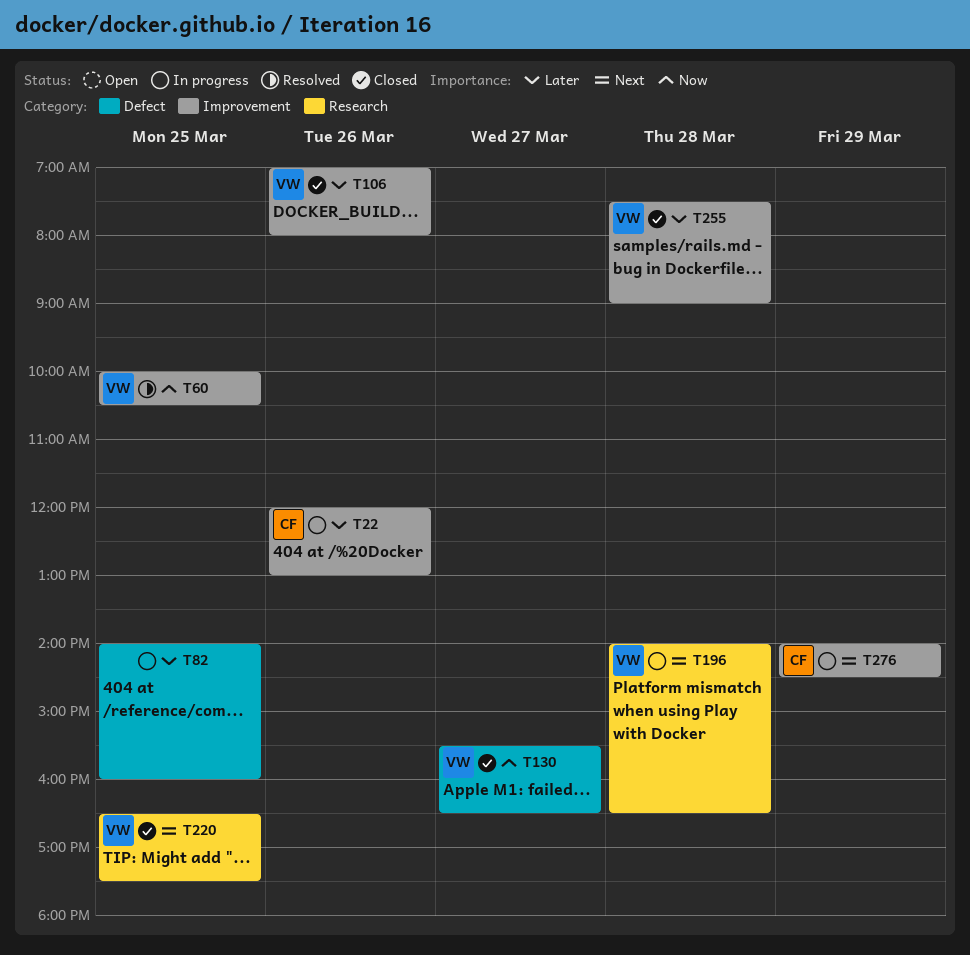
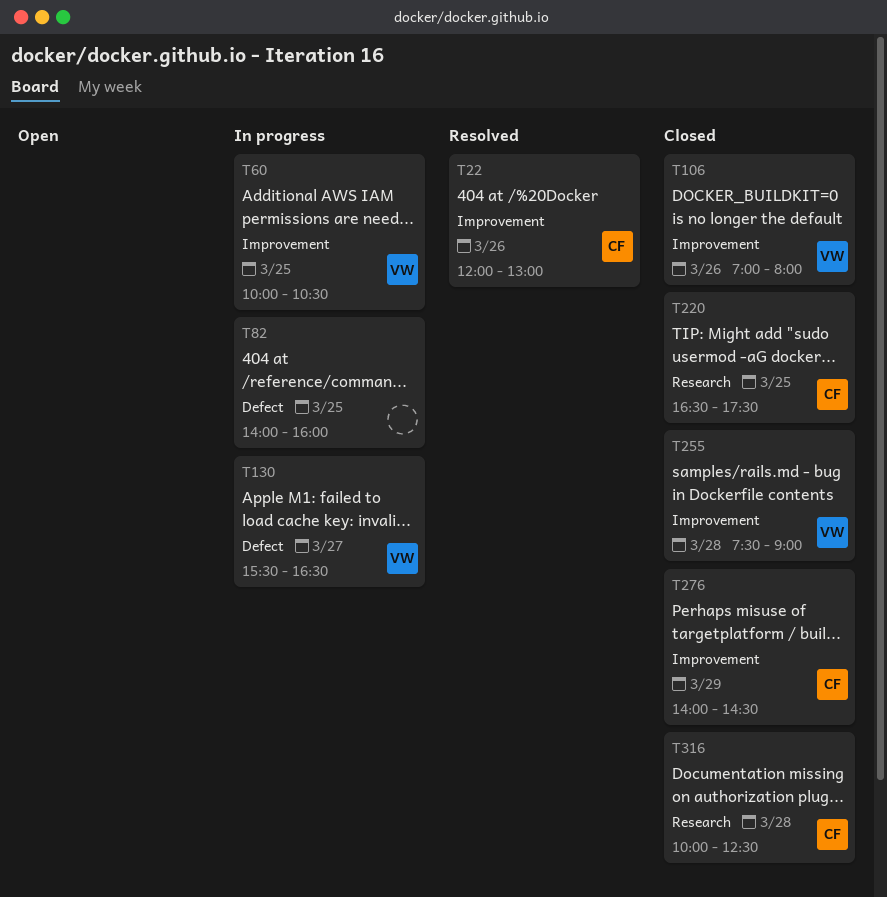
T22, status: In progress -> Resolved
T60, status: Resolved -> In progress
T130, status: Closed -> In progress
T196: present -> none
T220, owner: VW -> CF
T276, status: In progress -> Closed
T316: none -> present

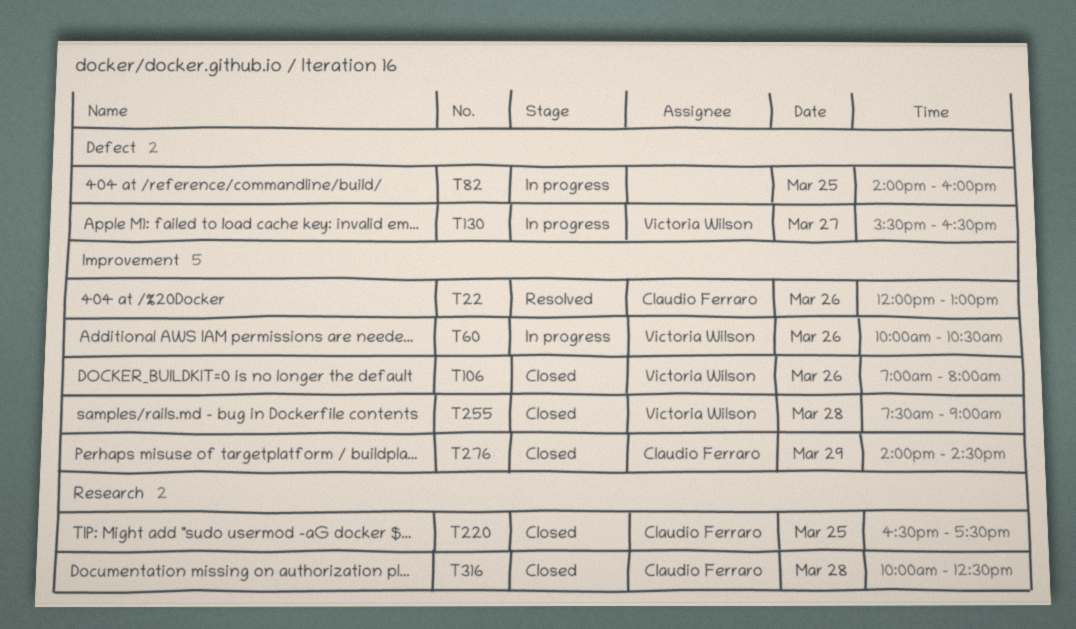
T60, day: Mar 25 -> Mar 26

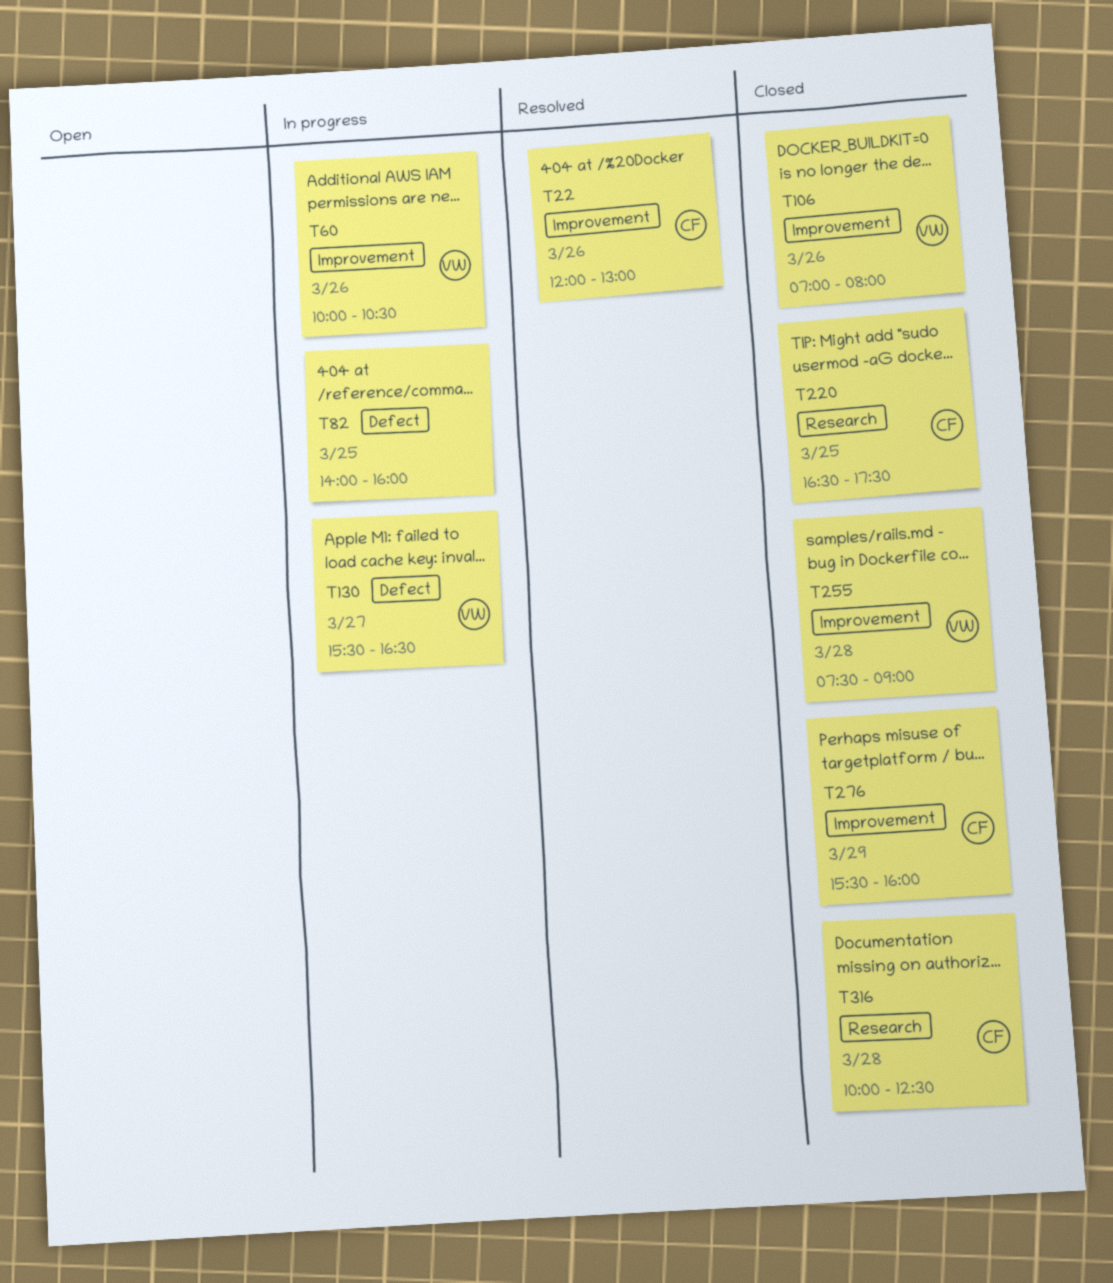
T276, begins: 14:00 -> 15:30
T276, ends: 14:30 -> 16:00

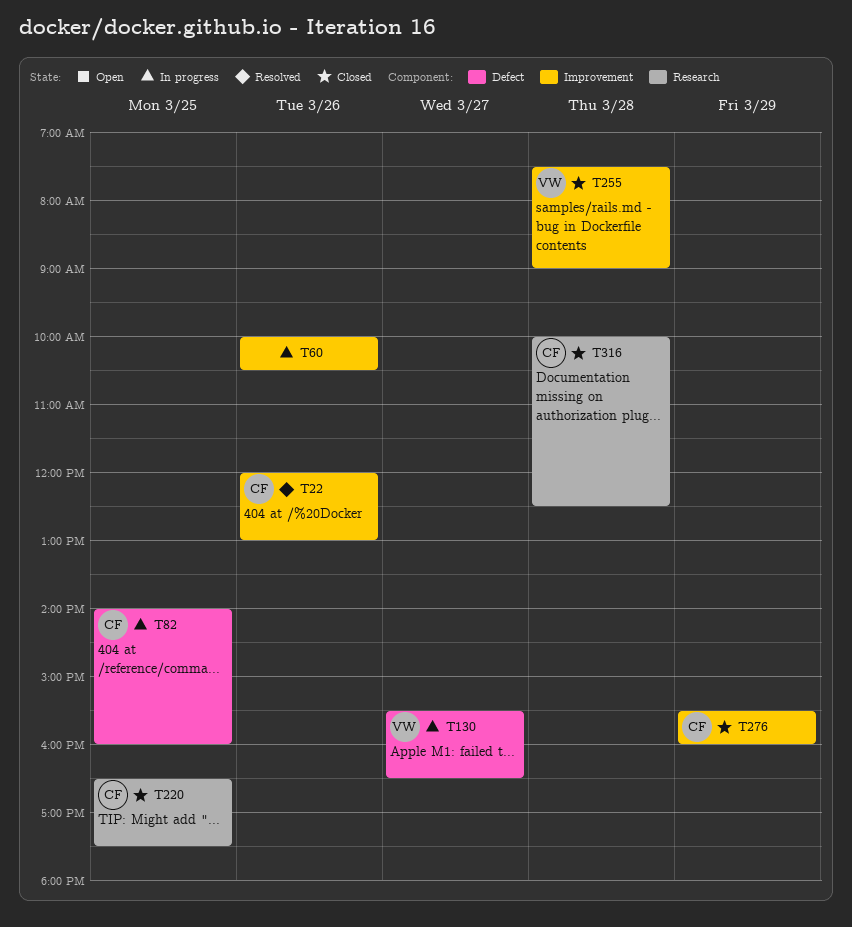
T60, owner: VW -> none
T82, owner: none -> CF
T106: present -> none

